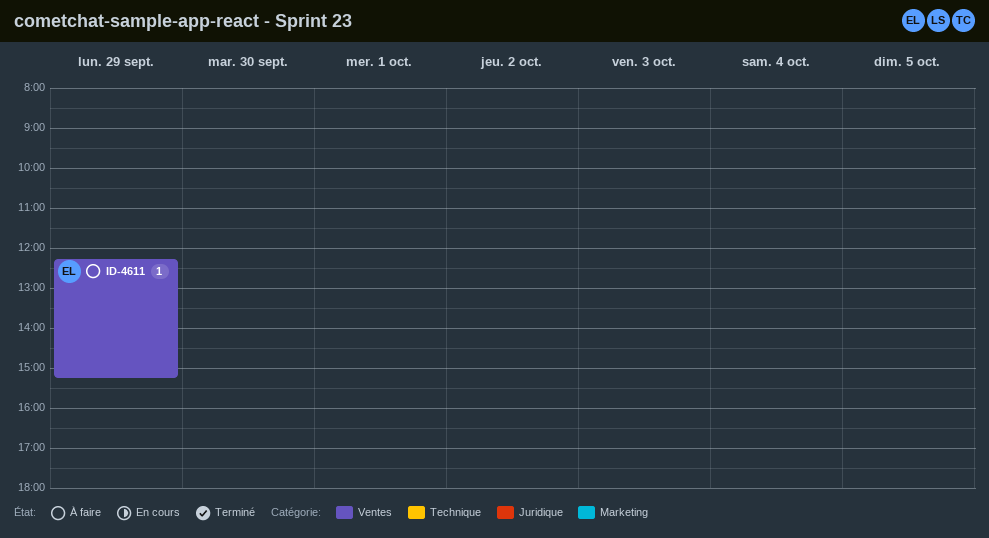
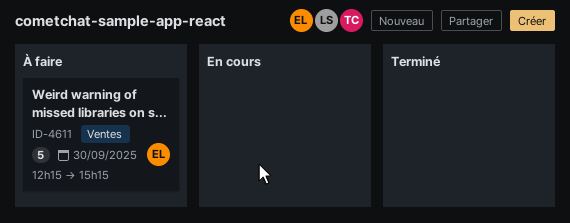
ID-4611, estimate: 1 -> 5
ID-4611, day: Sep 29 -> Sep 30

